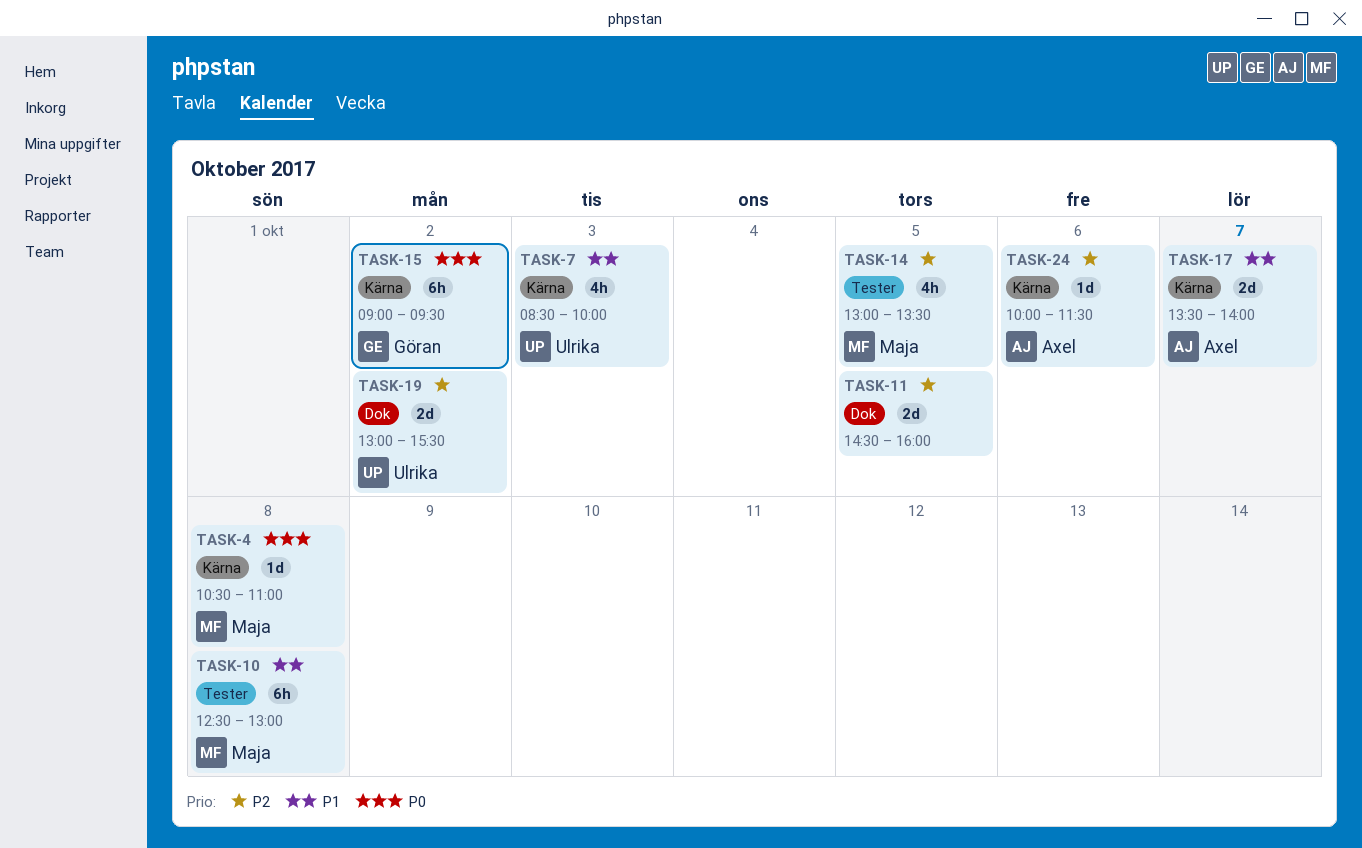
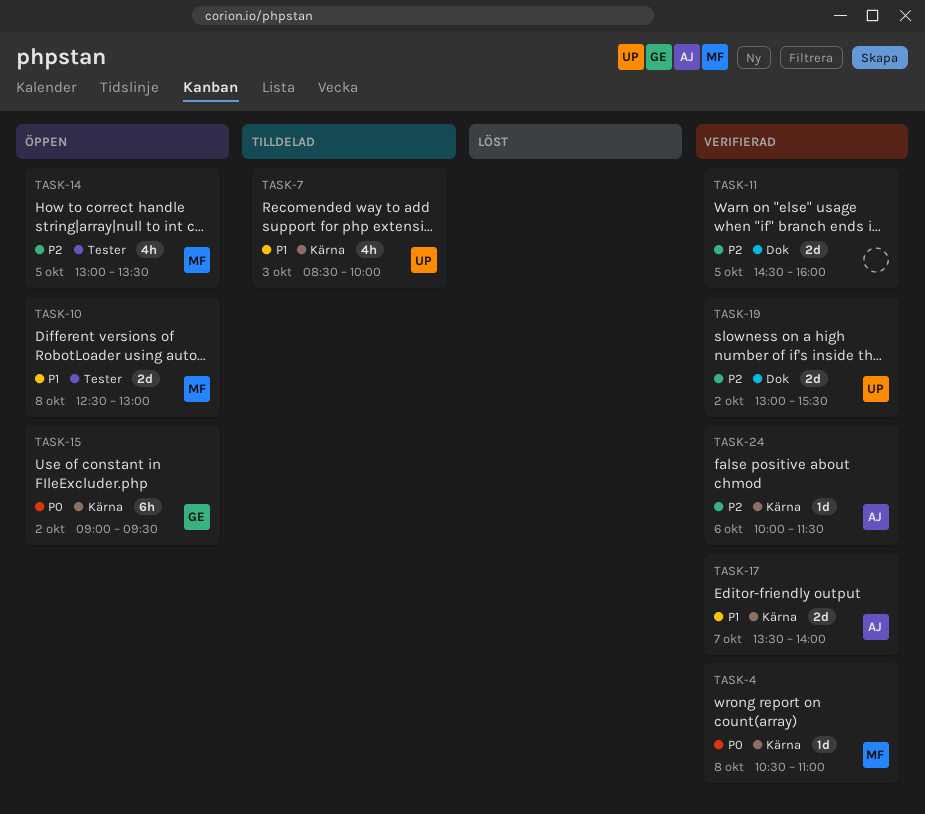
TASK-10, estimate: 6h -> 2d

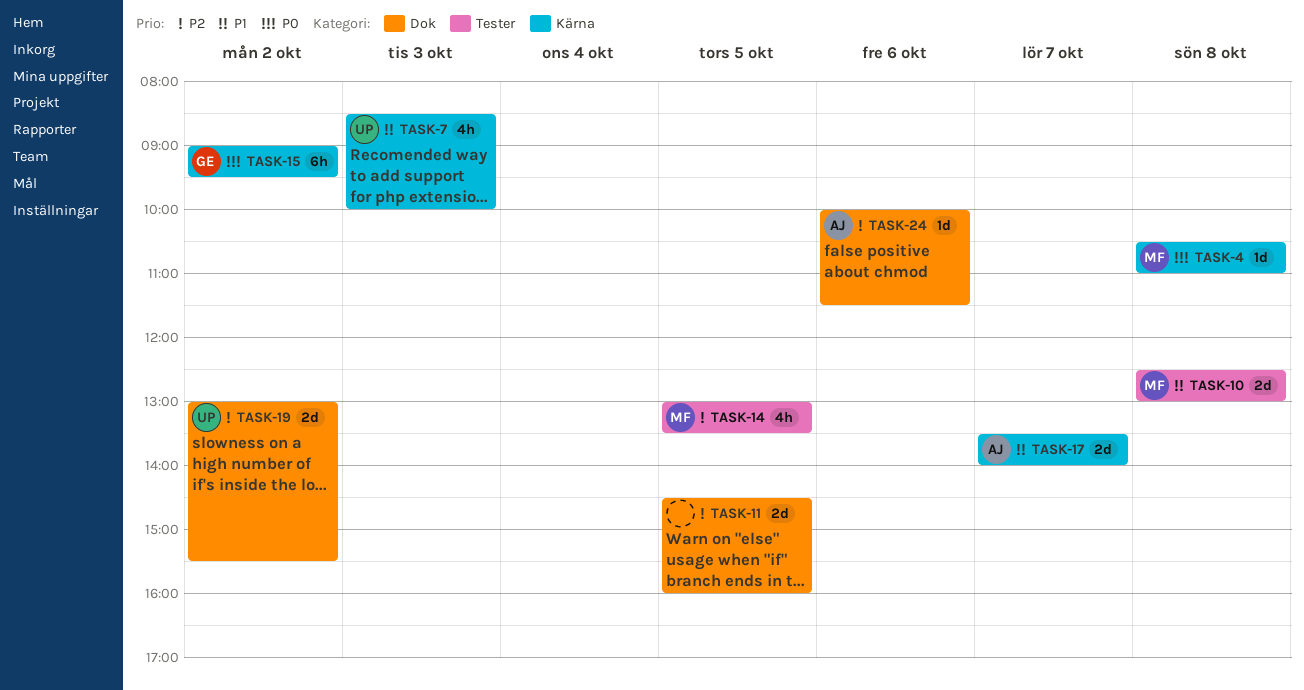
TASK-24, label: Kärna -> Dok

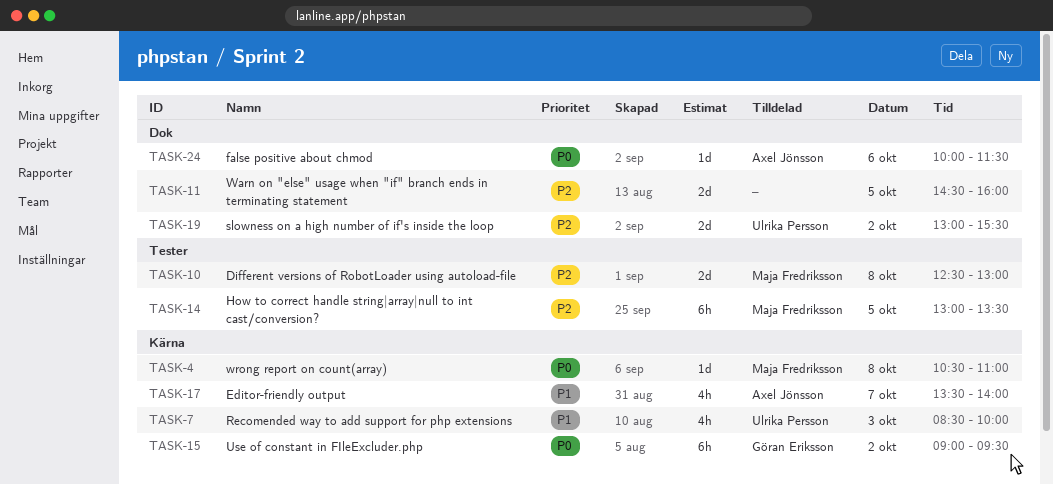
TASK-10, priority: P1 -> P2
TASK-14, estimate: 4h -> 6h
TASK-17, estimate: 2d -> 4h
TASK-24, priority: P2 -> P0

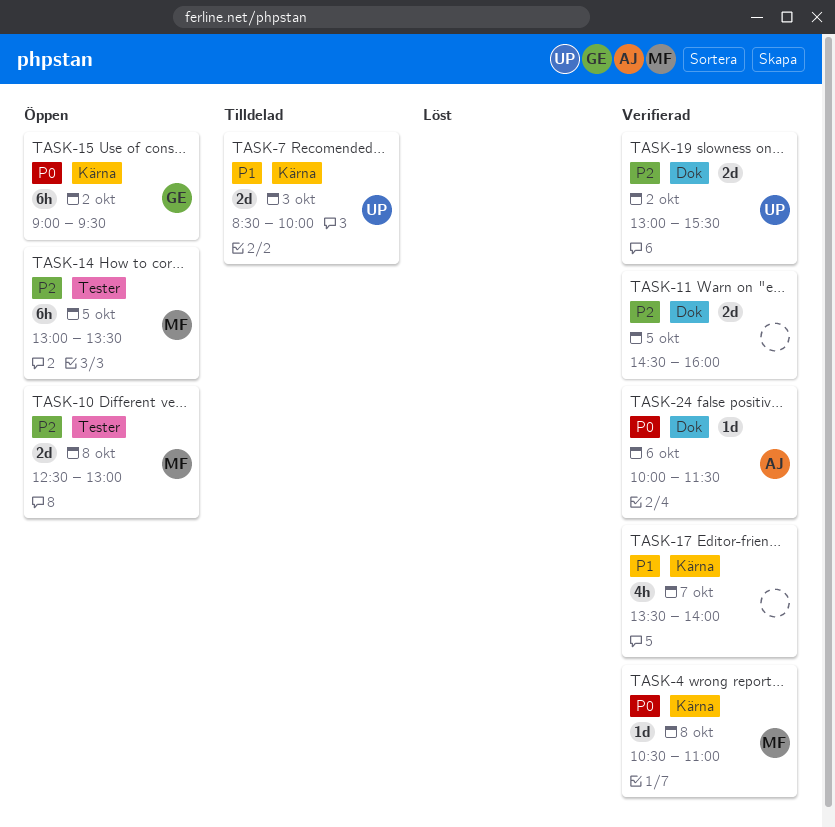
TASK-7, estimate: 4h -> 2d
TASK-17, owner: Axel Jönsson -> none

